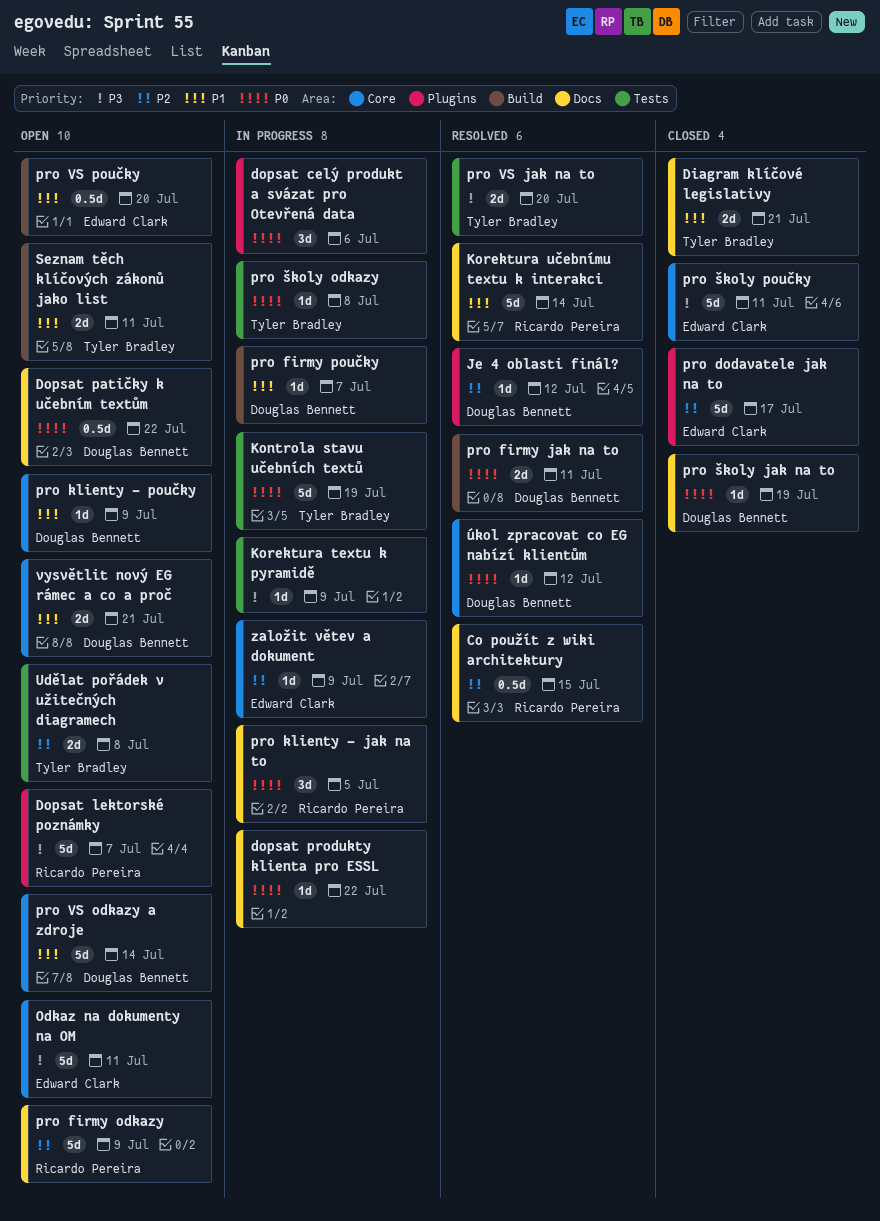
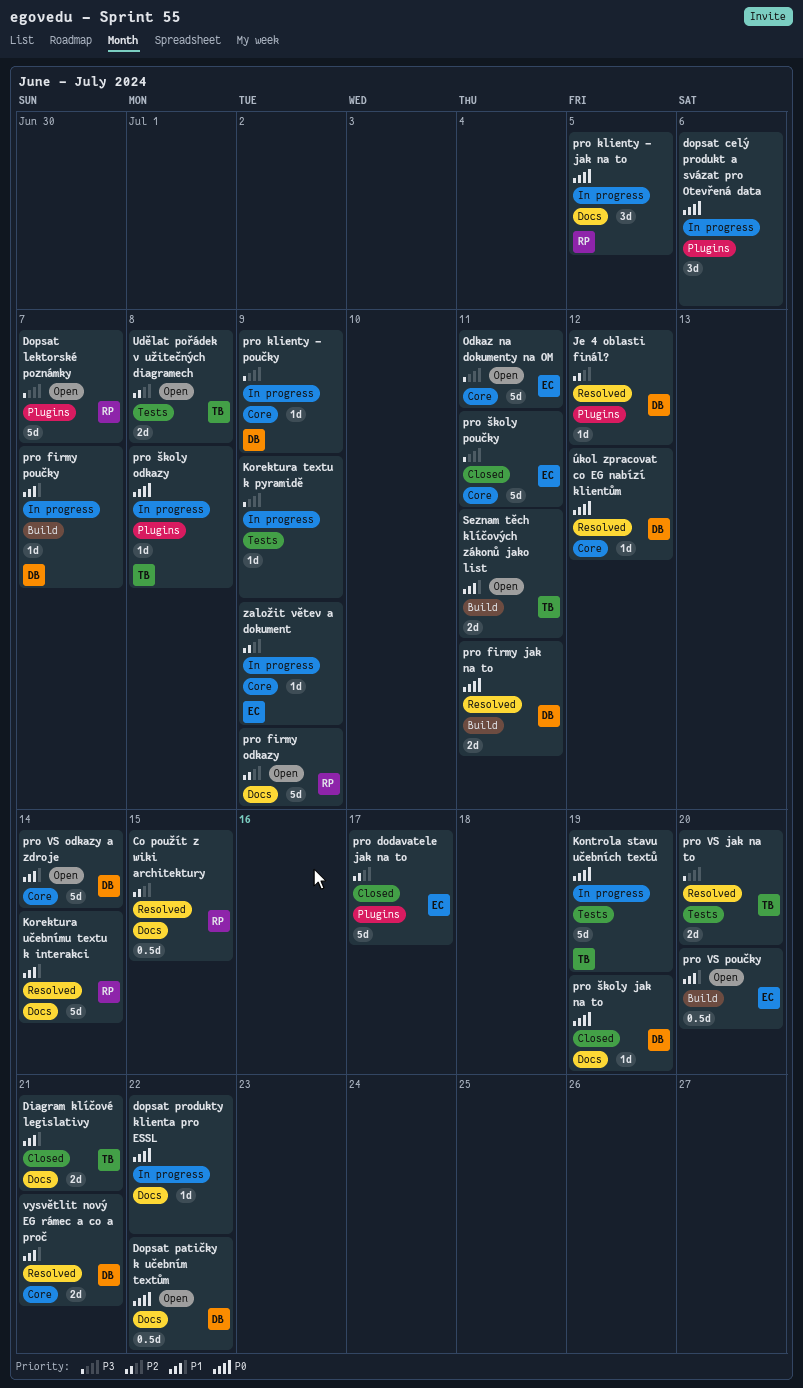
pro klienty - poučky, status: Open -> In progress
pro klienty - poučky, priority: P1 -> P3
pro školy odkazy, label: Tests -> Plugins
vysvětlit nový EG rámec a co a proč, status: Open -> Resolved

